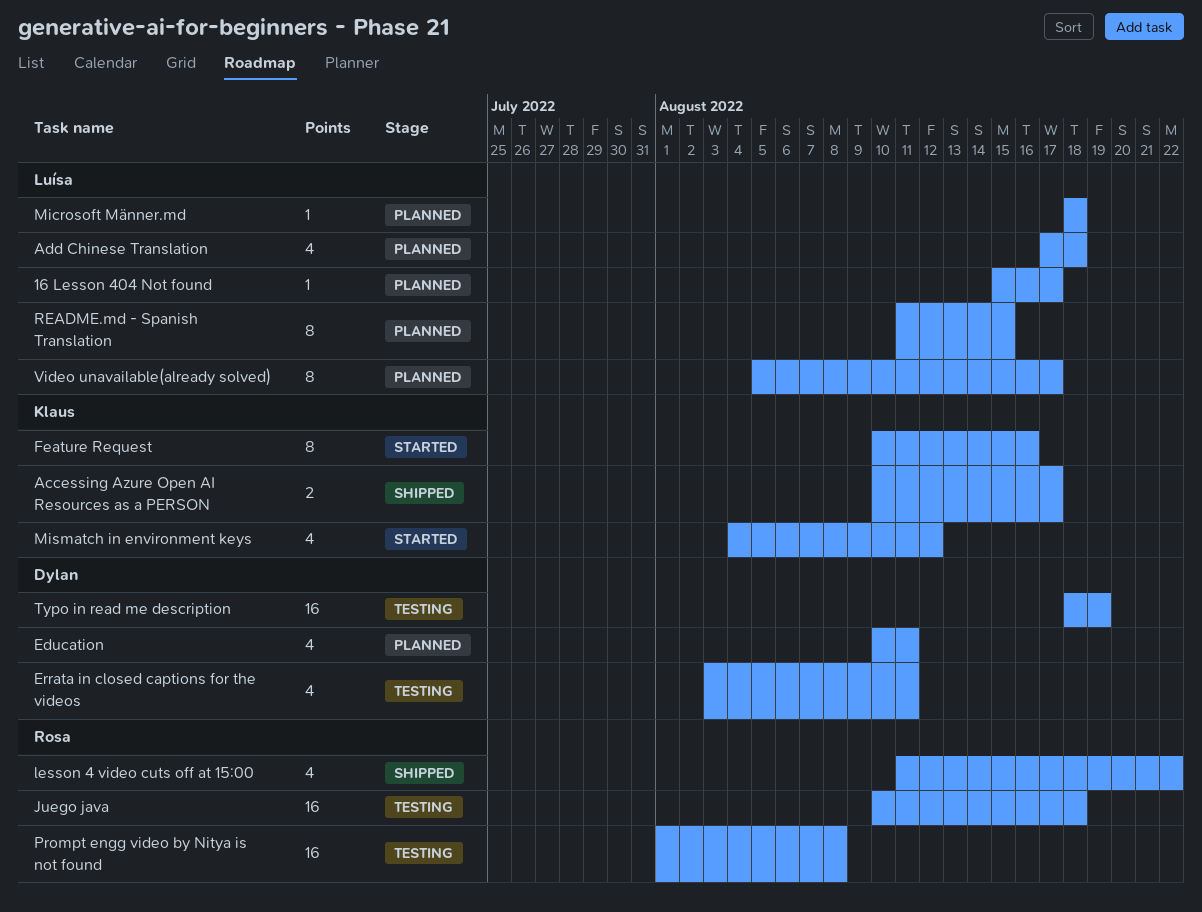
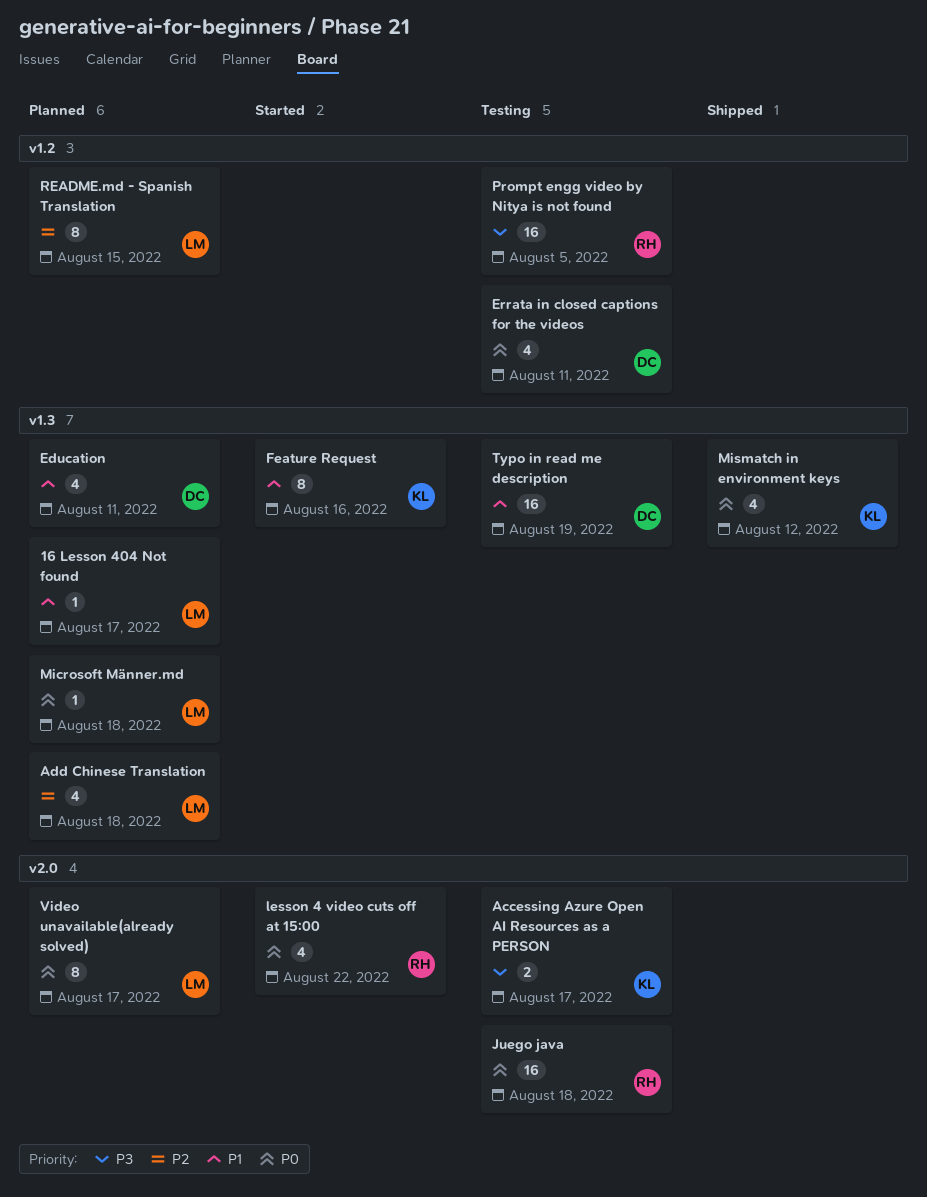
Accessing Azure Open AI Resources as a PERSON, status: Shipped -> Testing
lesson 4 video cuts off at 15:00, status: Shipped -> Started
Mismatch in environment keys, status: Started -> Shipped
Prompt engg video by Nitya is not found, due: Aug 8 -> Aug 5

